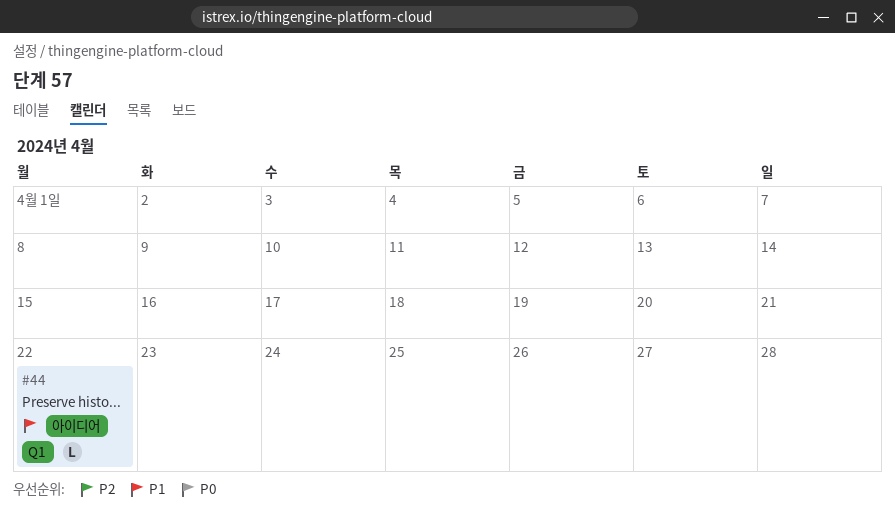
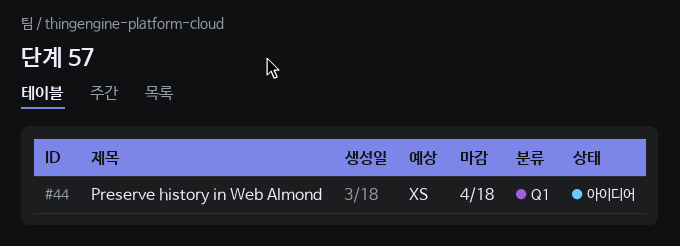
#44, estimate: L -> XS
#44, due: Apr 22 -> Apr 18

